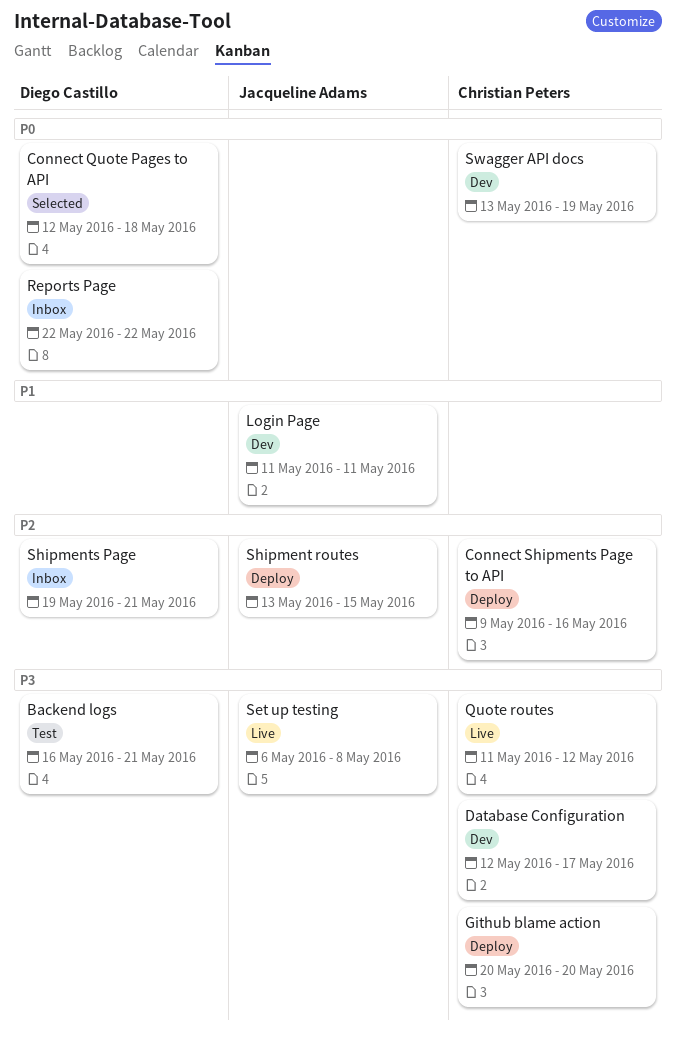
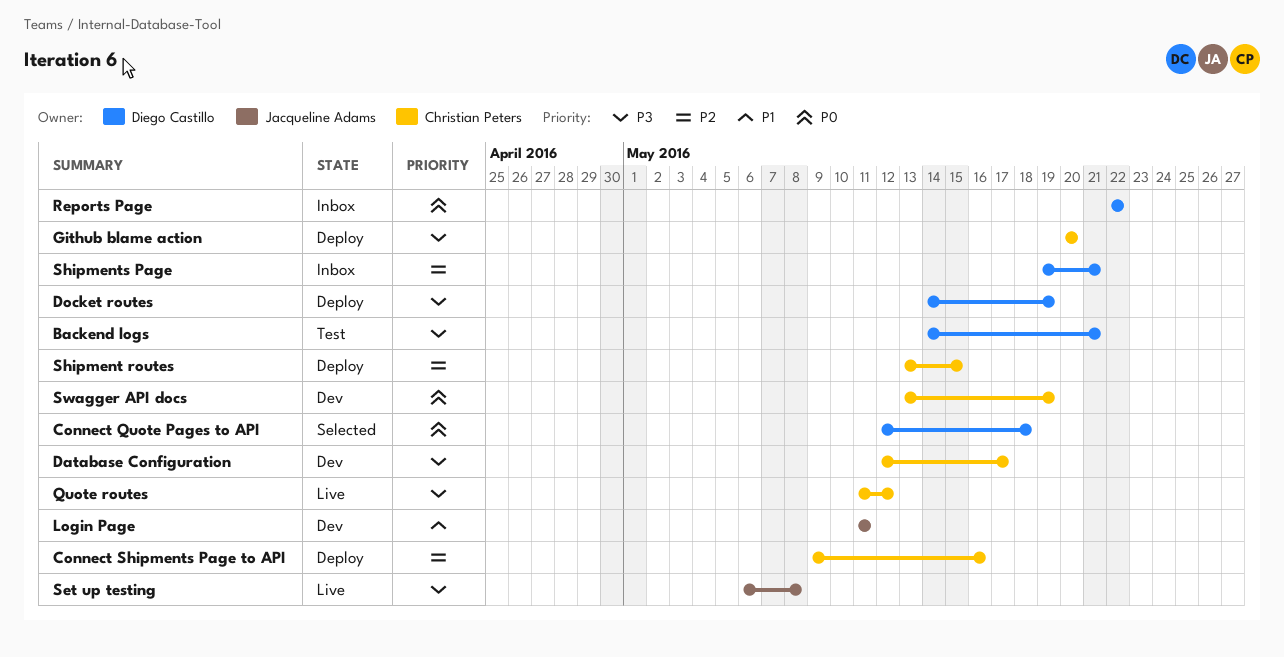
Backend logs, start: May 16 -> May 14
Docket routes: none -> present
Shipment routes, owner: Jacqueline Adams -> Christian Peters

